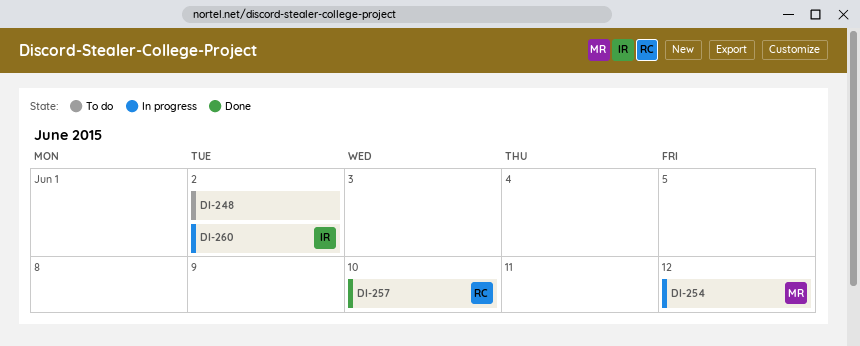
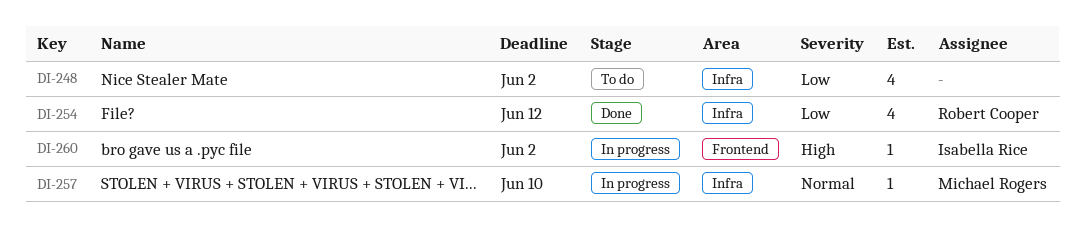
DI-254, status: In progress -> Done
DI-254, owner: Michael Rogers -> Robert Cooper
DI-257, status: Done -> In progress
DI-257, owner: Robert Cooper -> Michael Rogers

